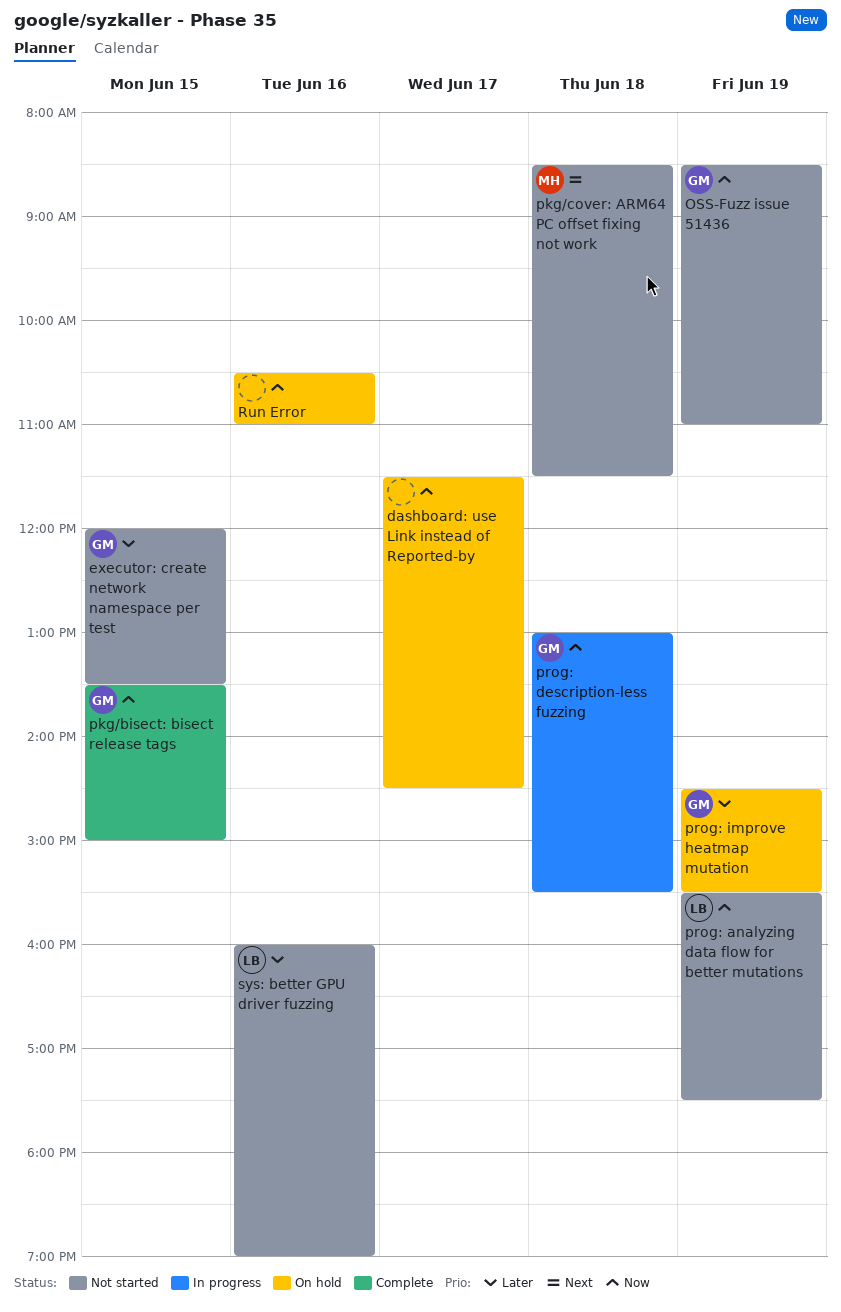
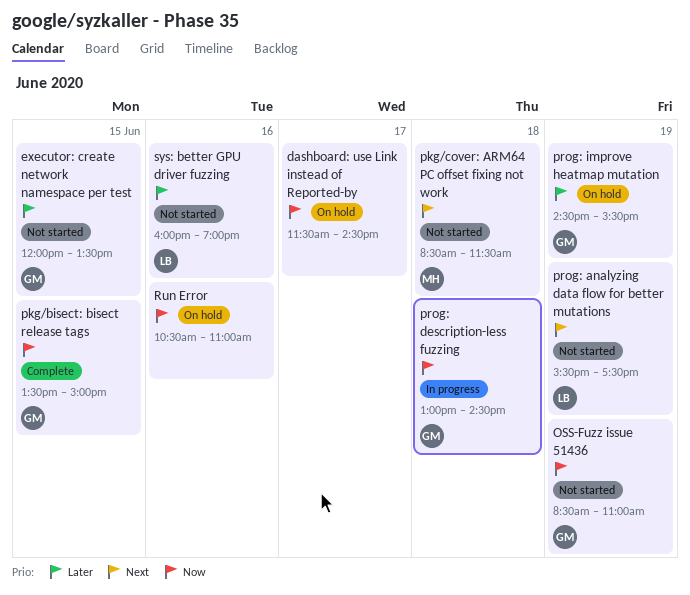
prog: analyzing data flow for better mutations, priority: Now -> Next
prog: description-less fuzzing, ends: 15:30 -> 14:30

